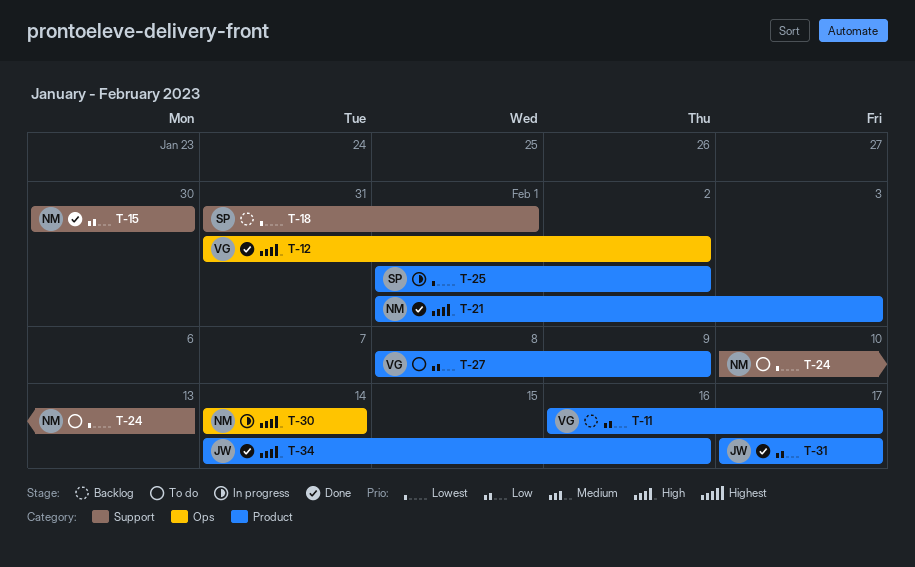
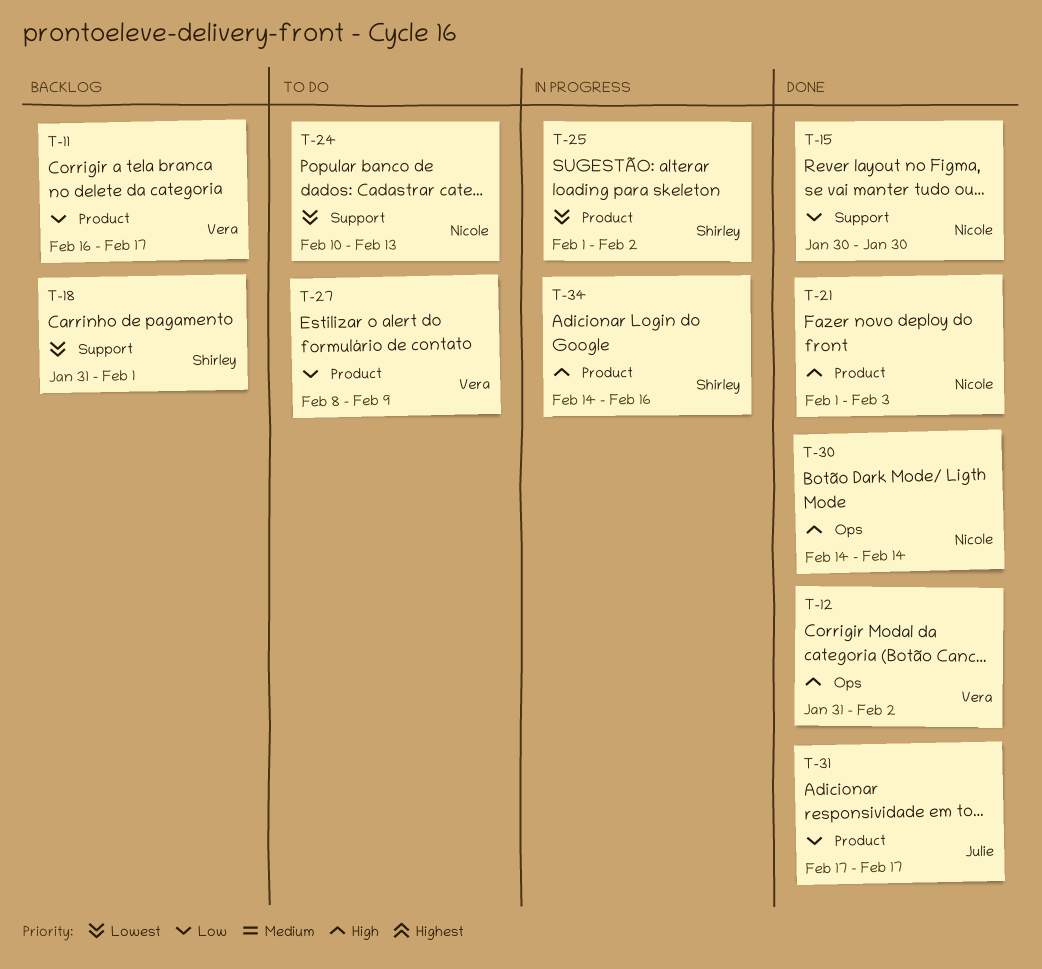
T-30, status: In progress -> Done
T-34, status: Done -> In progress
T-34, owner: Julie -> Shirley

